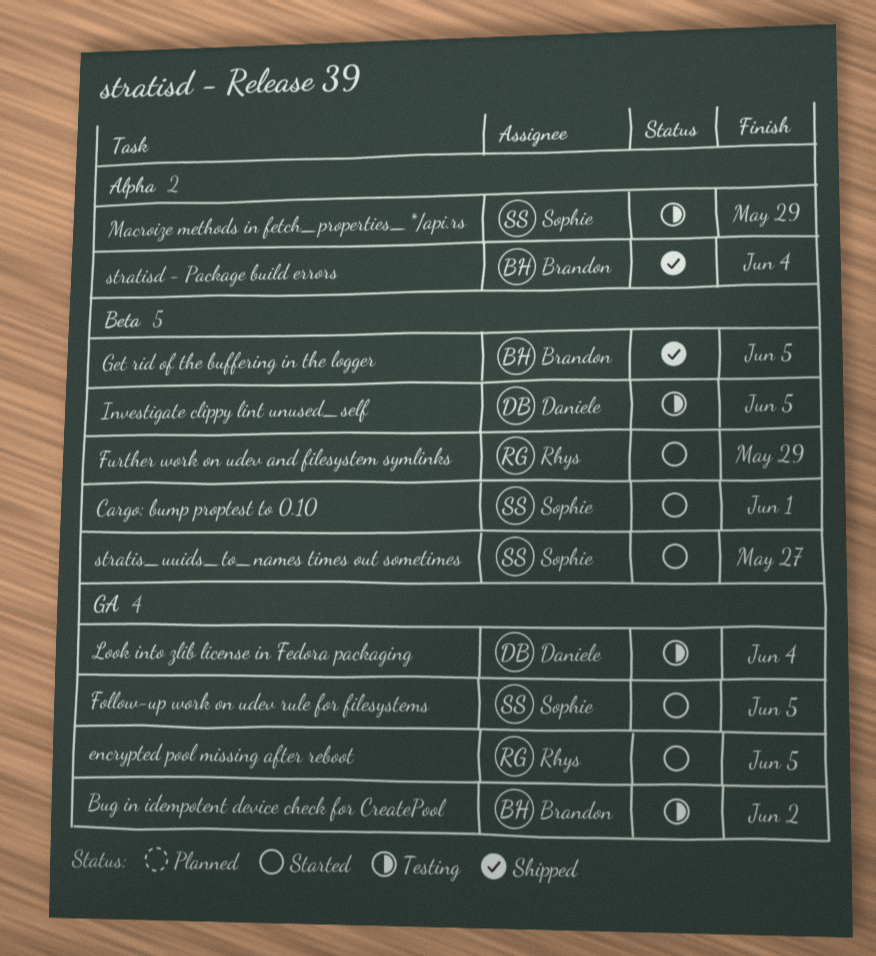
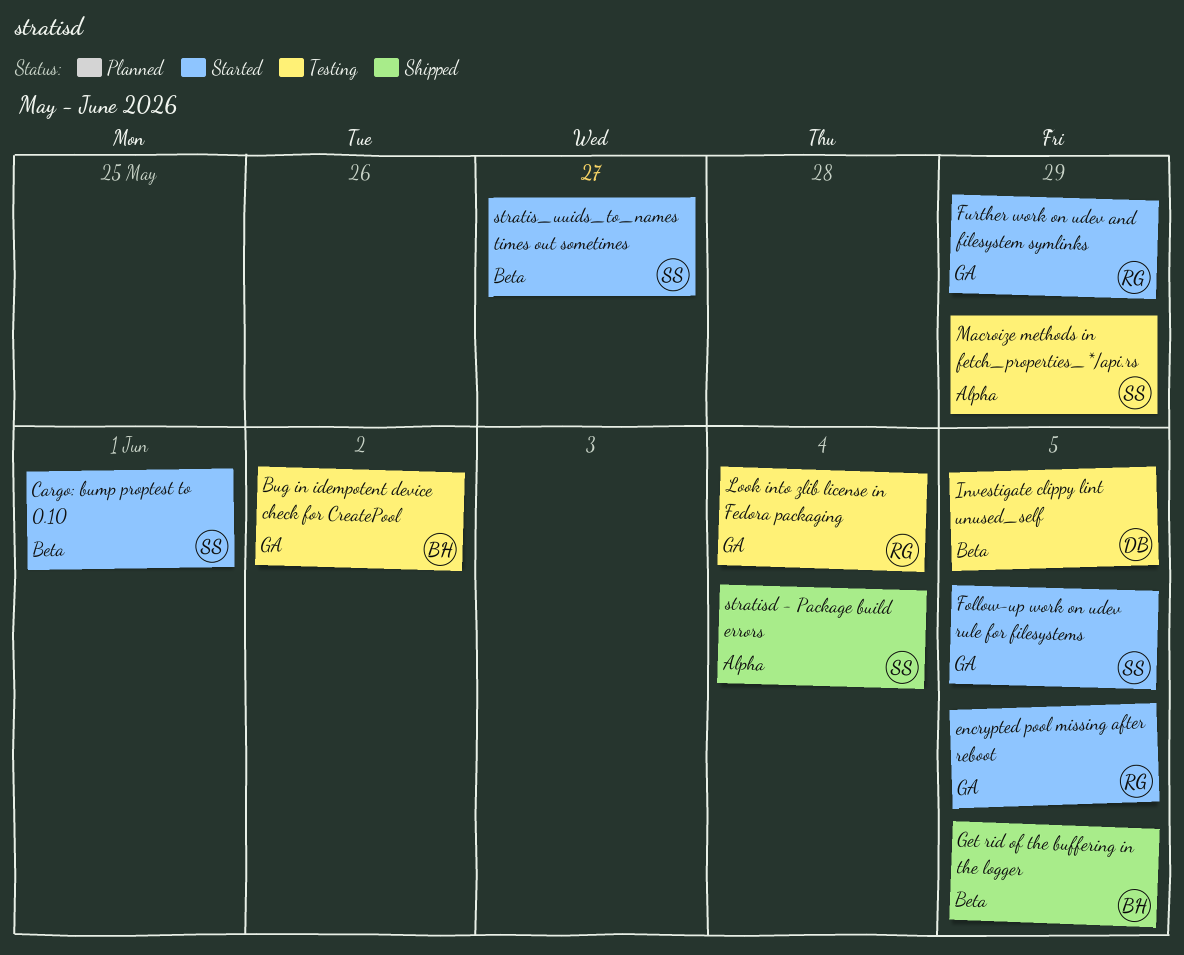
Further work on udev and filesystem symlinks, label: Beta -> GA
Look into zlib license in Fedora packaging, owner: Daniele -> Rhys
stratisd - Package build errors, owner: Brandon -> Sophie

